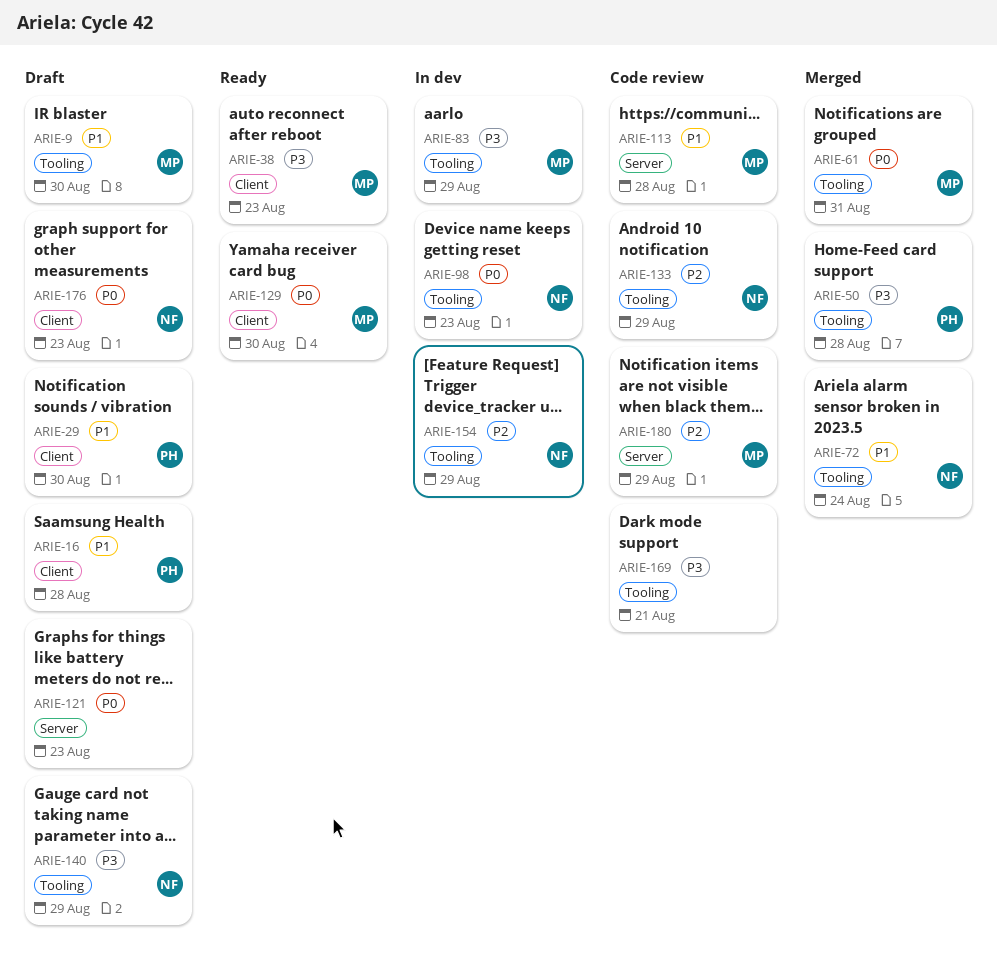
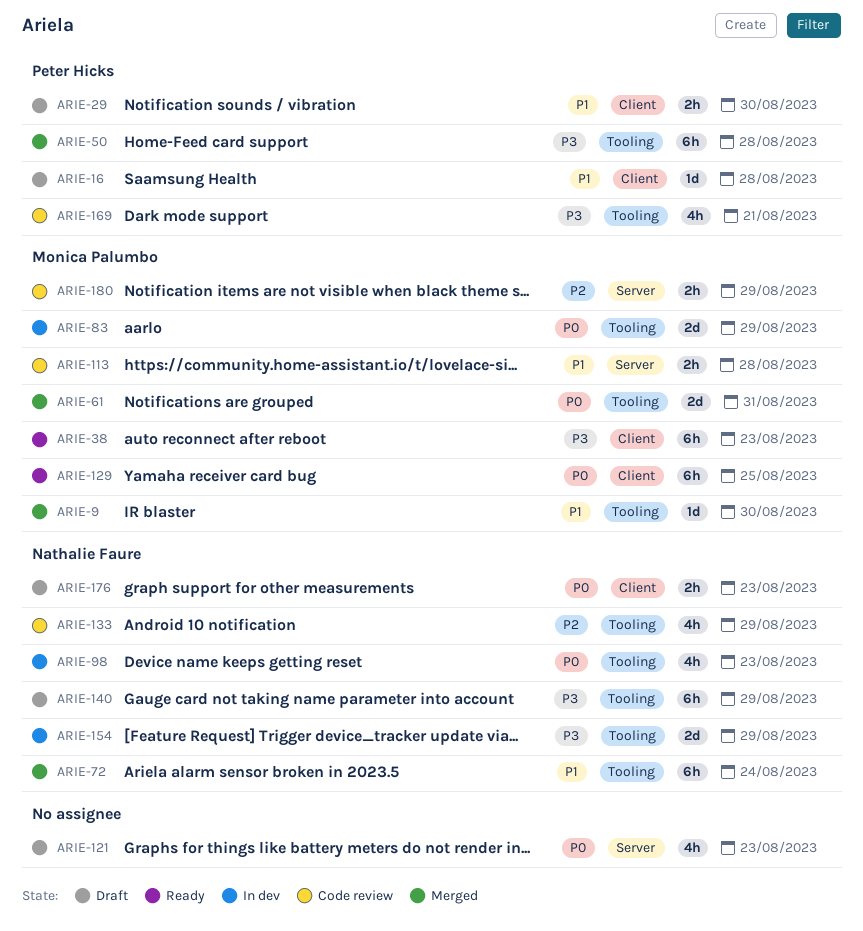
ARIE-9, status: Draft -> Merged
ARIE-83, priority: P3 -> P0
ARIE-129, due: Aug 30 -> Aug 25
ARIE-154, priority: P2 -> P3
ARIE-169, owner: none -> Peter Hicks

